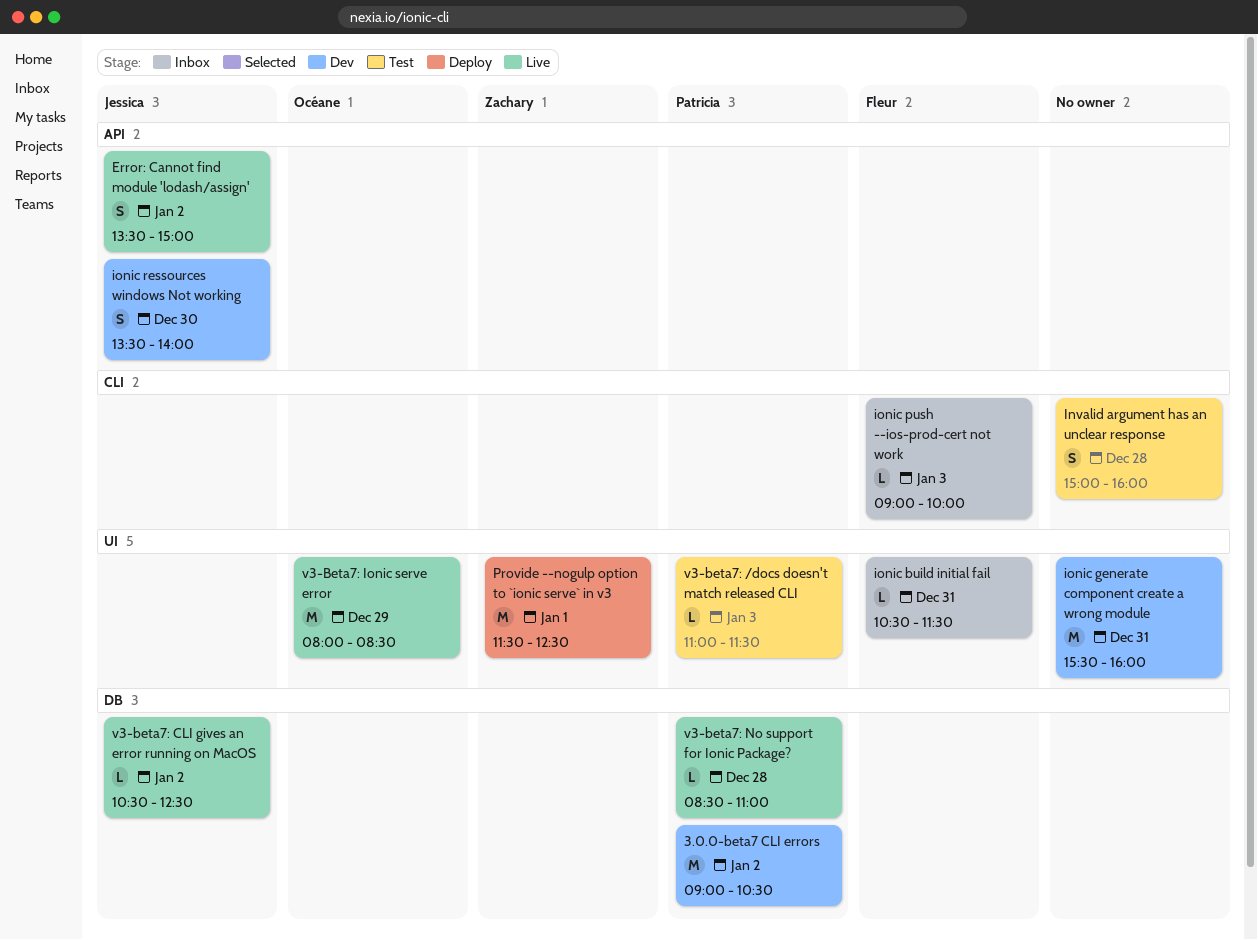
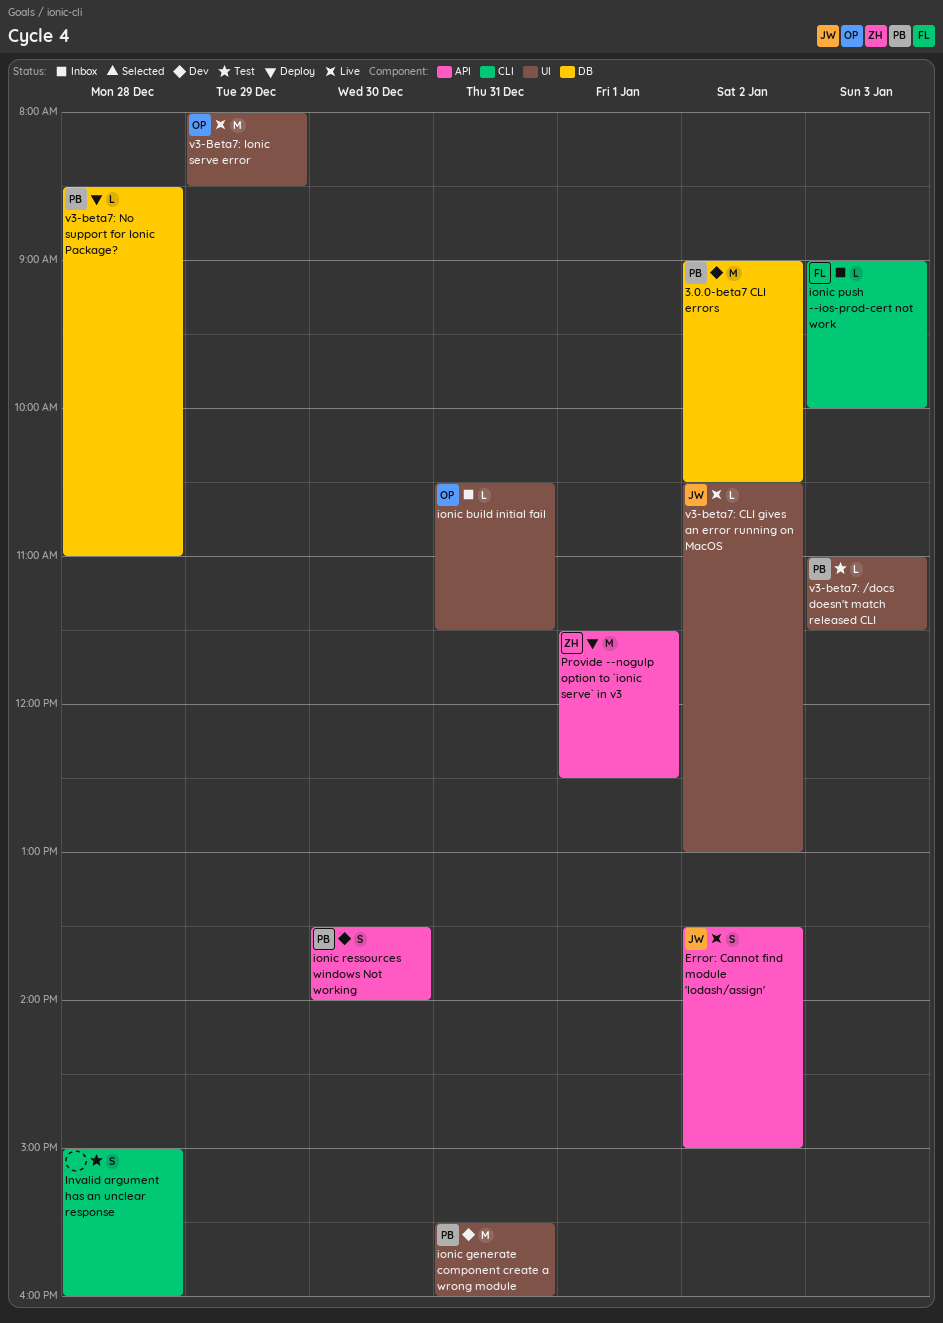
ionic build initial fail, owner: Fleur -> Océane
ionic generate component create a wrong module, owner: none -> Patricia
ionic ressources windows Not working, owner: Jessica -> Patricia
Provide --nogulp option to `ionic serve` in v3, label: UI -> API
v3-beta7: CLI gives an error running on MacOS, label: DB -> UI
v3-beta7: CLI gives an error running on MacOS, ends: 12:30 -> 13:00
v3-beta7: No support for Ionic Package?, status: Live -> Deploy

